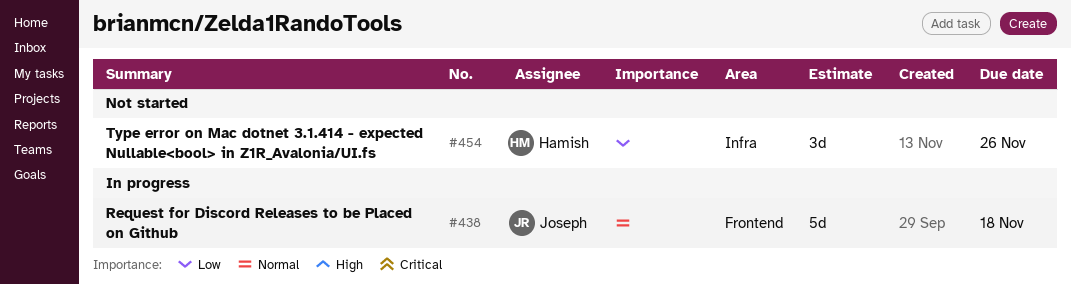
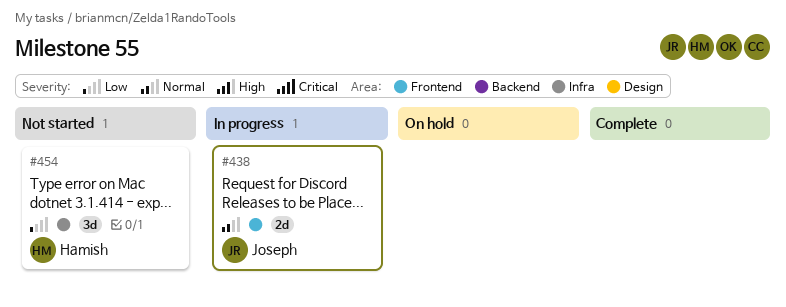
#438, estimate: 5d -> 2d

